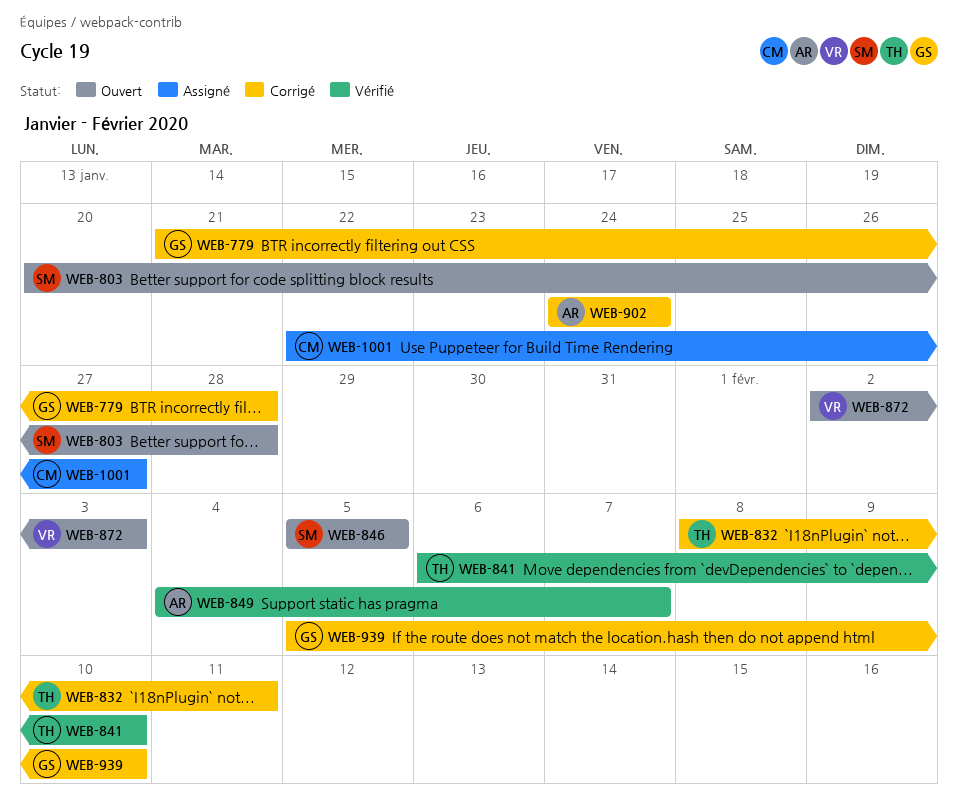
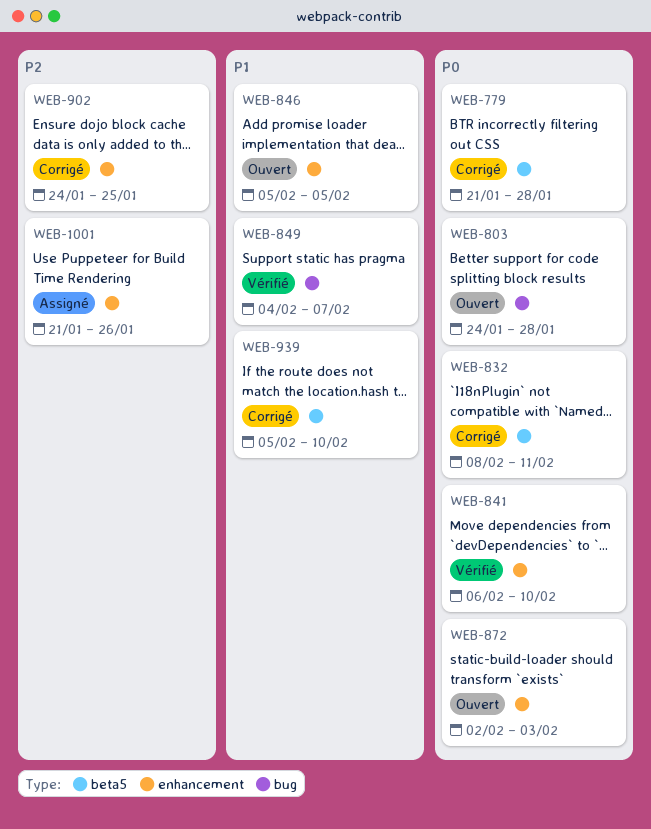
WEB-803, start: Jan 20 -> Jan 24
WEB-902, due: Jan 24 -> Jan 25
WEB-1001, start: Jan 22 -> Jan 21
WEB-1001, due: Jan 27 -> Jan 26

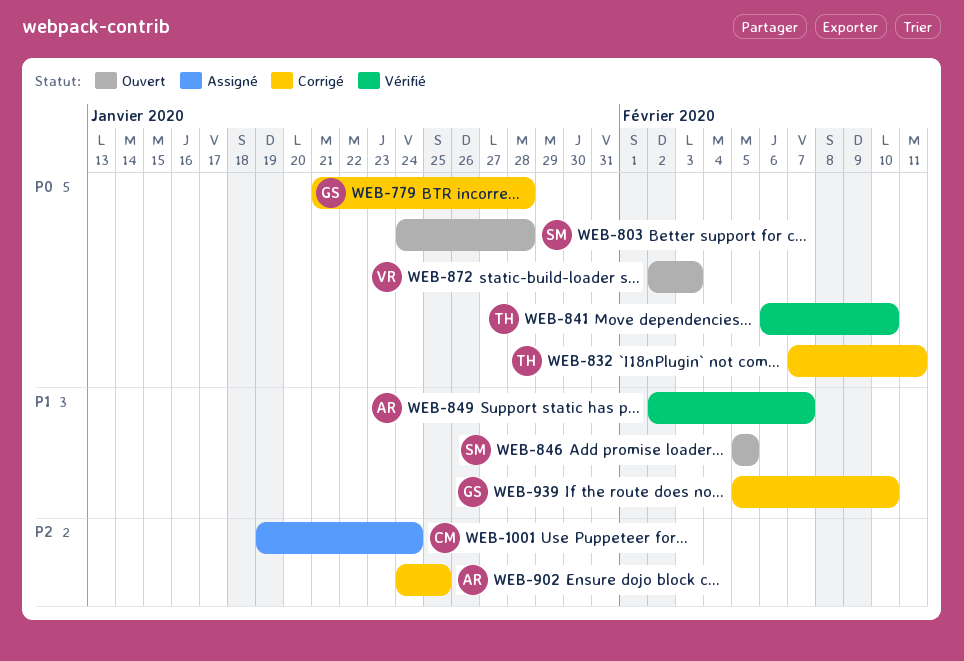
WEB-832, start: Feb 8 -> Feb 7
WEB-849, start: Feb 4 -> Feb 2
WEB-1001, start: Jan 21 -> Jan 19
WEB-1001, due: Jan 26 -> Jan 24

